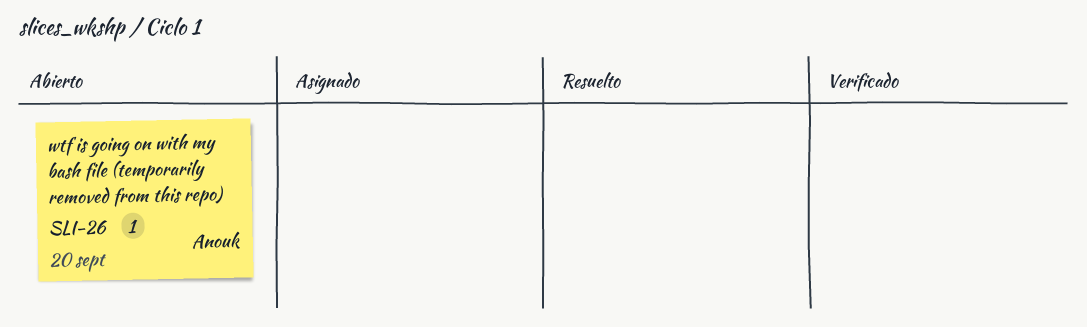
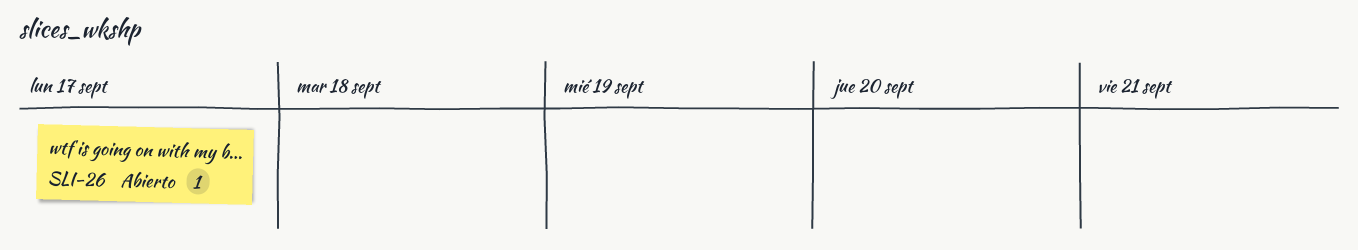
SLI-26, due: Sep 20 -> Sep 17

